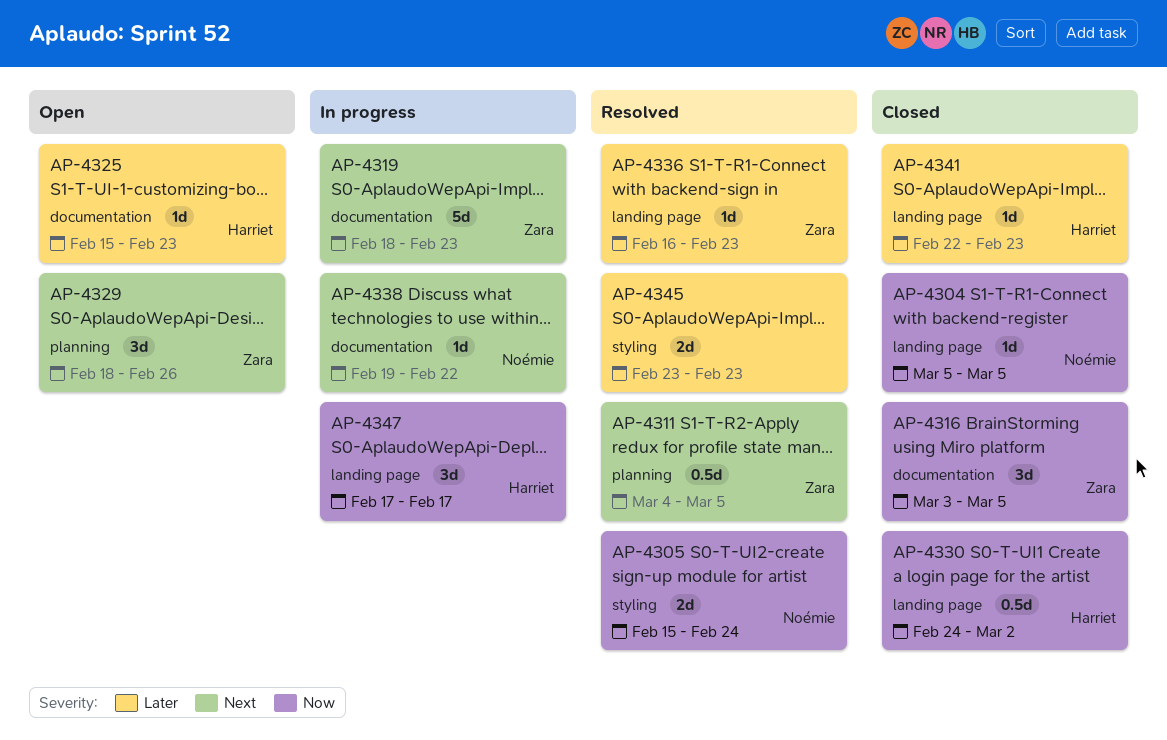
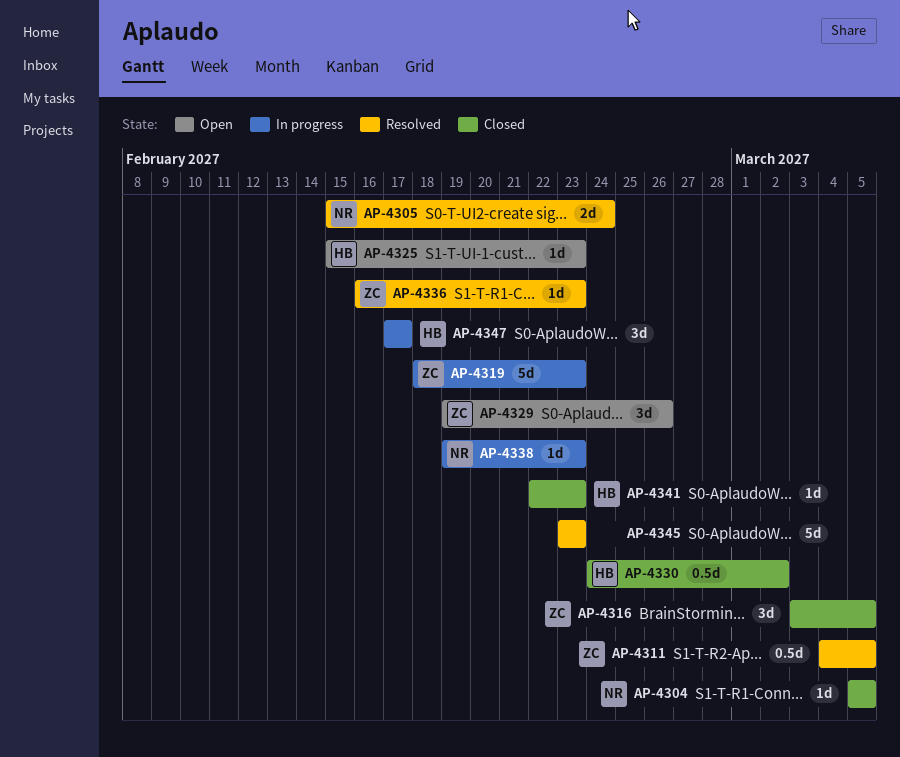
AP-4329, start: Feb 18 -> Feb 19
AP-4338, due: Feb 22 -> Feb 23
AP-4345, estimate: 2d -> 5d

